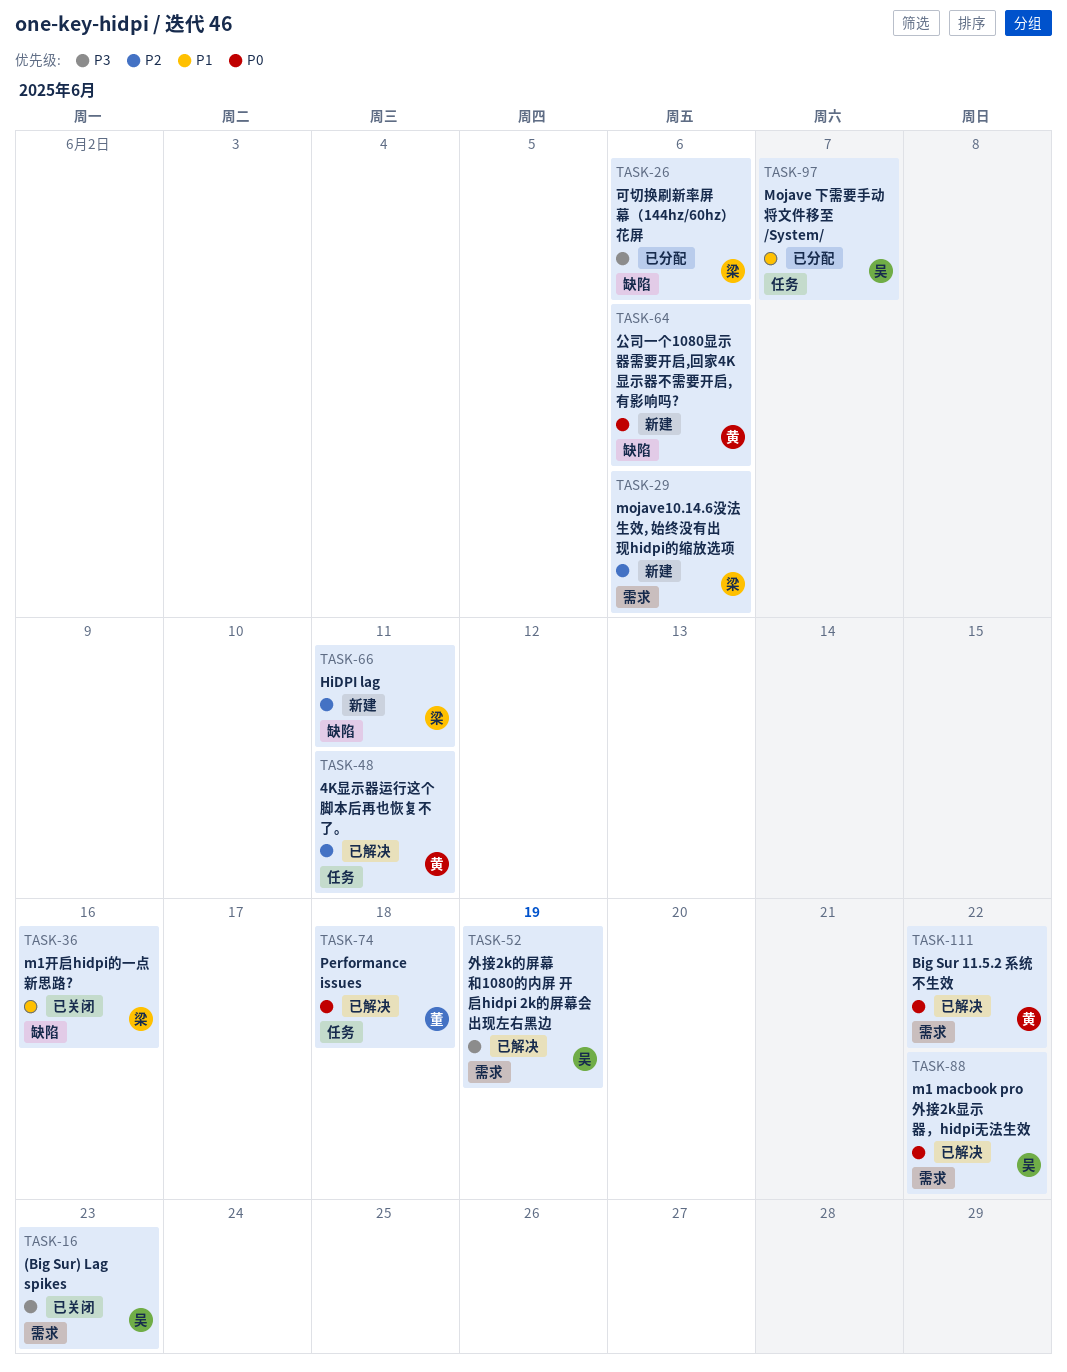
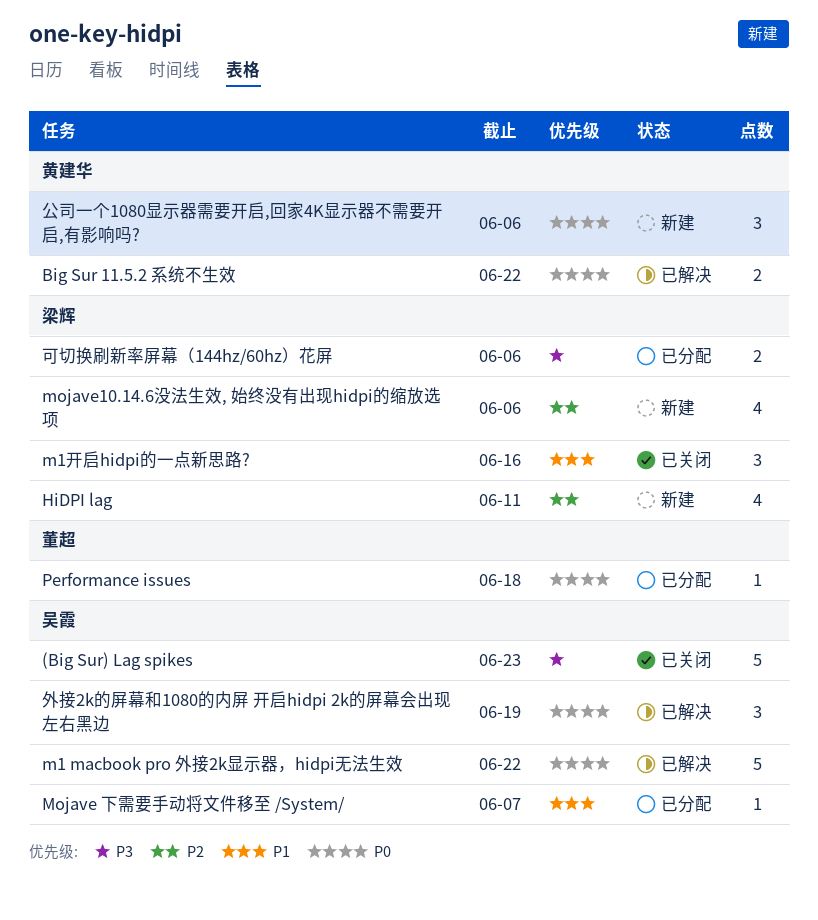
4K显示器运行这个脚本后再也恢复不了。: present -> none
Performance issues, status: 已解决 -> 已分配
外接2k的屏幕和1080的内屏 开启hidpi 2k的屏幕会出现左右黑边, priority: P3 -> P0

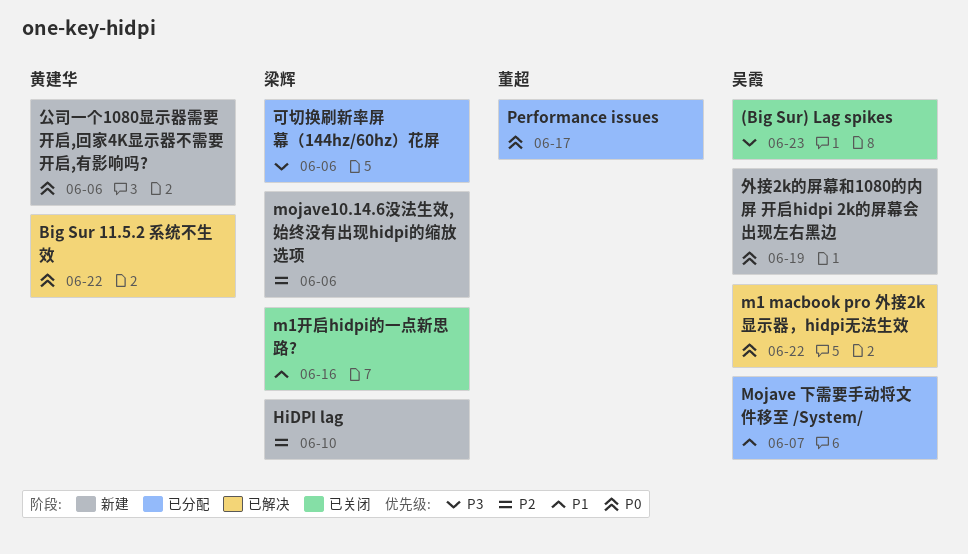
HiDPI lag, due: Jun 11 -> Jun 10
Performance issues, due: Jun 18 -> Jun 17
外接2k的屏幕和1080的内屏 开启hidpi 2k的屏幕会出现左右黑边, status: 已解决 -> 新建

